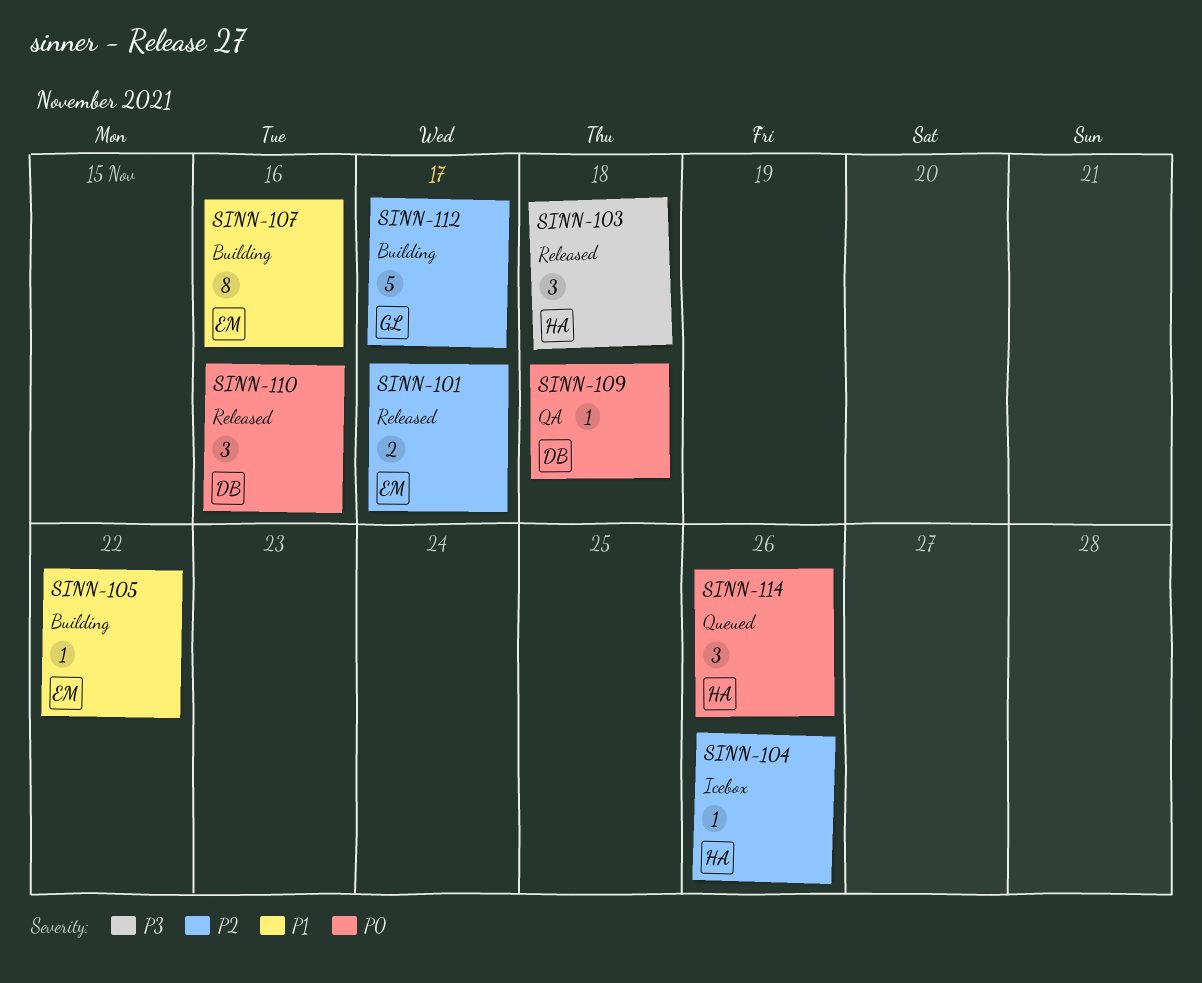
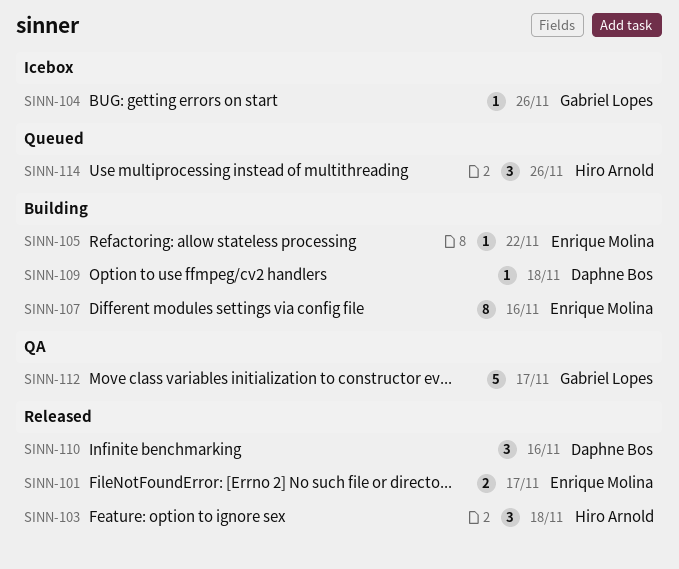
SINN-104, owner: Hiro Arnold -> Gabriel Lopes
SINN-109, status: QA -> Building
SINN-112, status: Building -> QA

